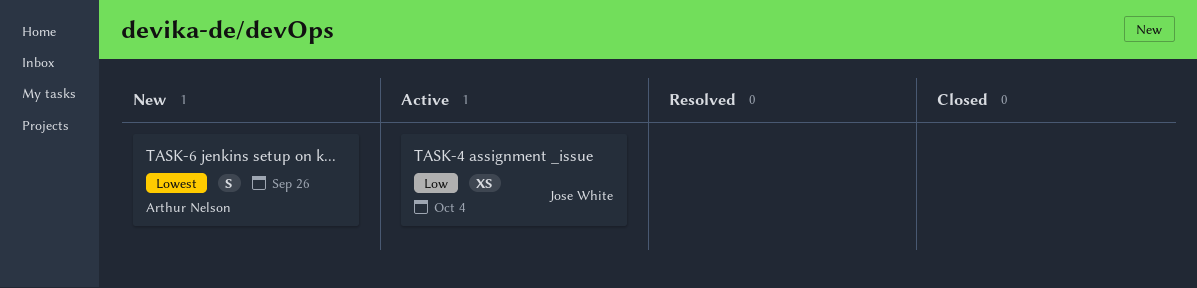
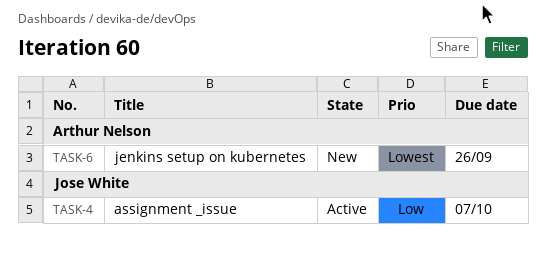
TASK-4, due: Oct 4 -> Oct 7

